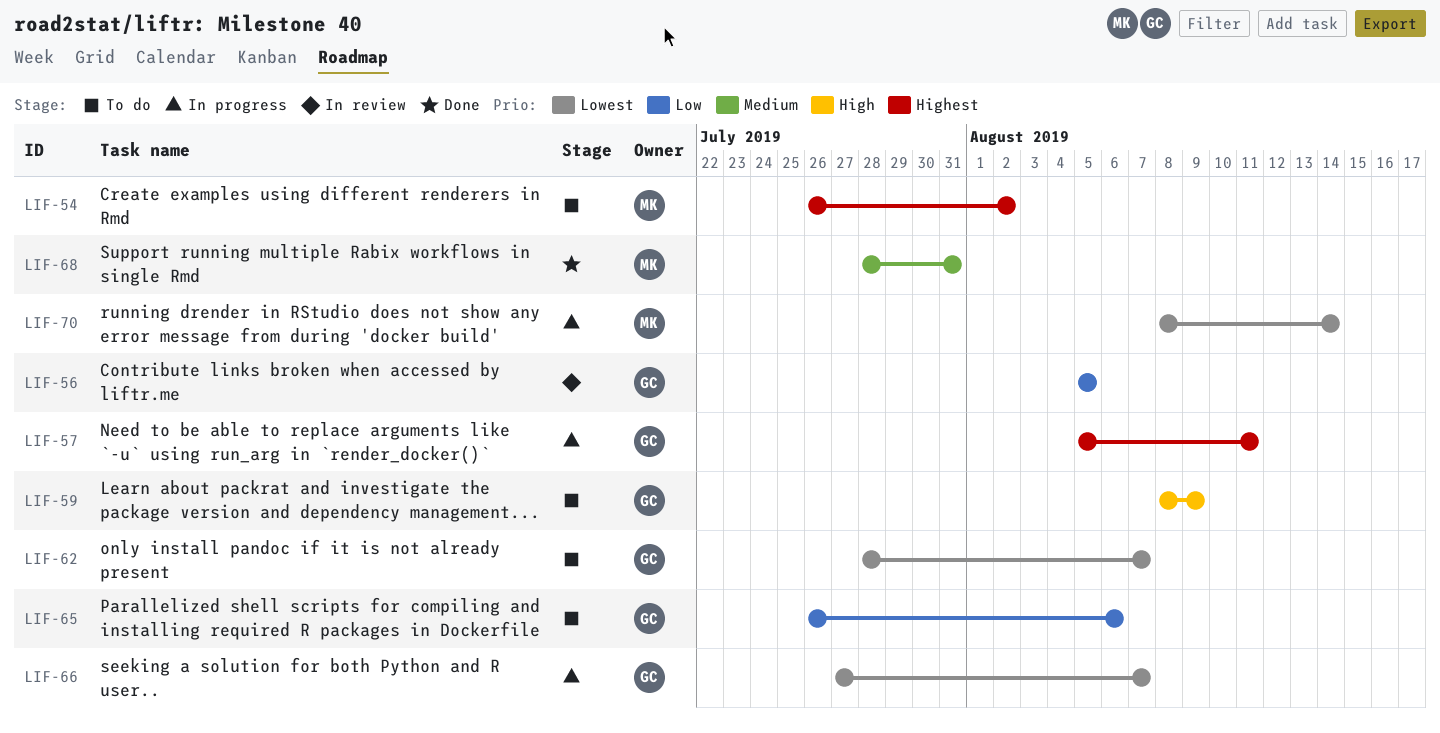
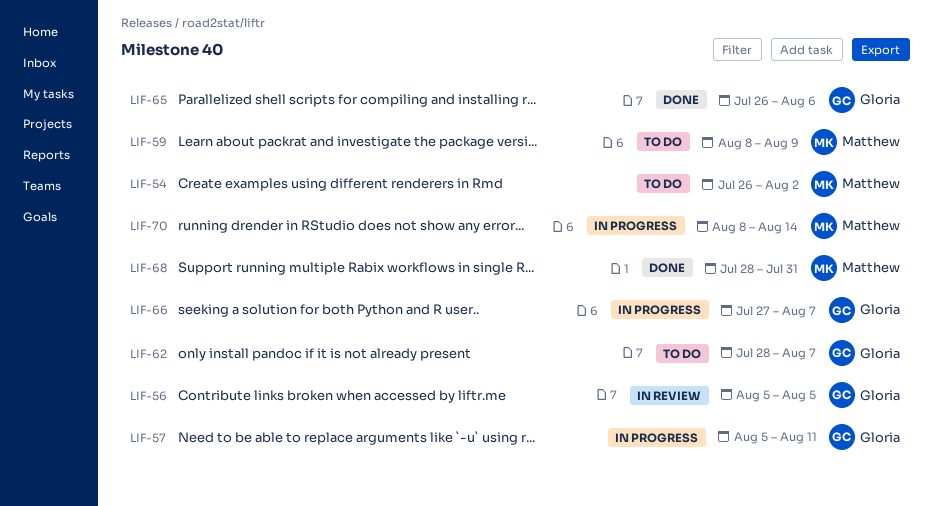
LIF-59, owner: Gloria -> Matthew
LIF-65, status: To do -> Done

